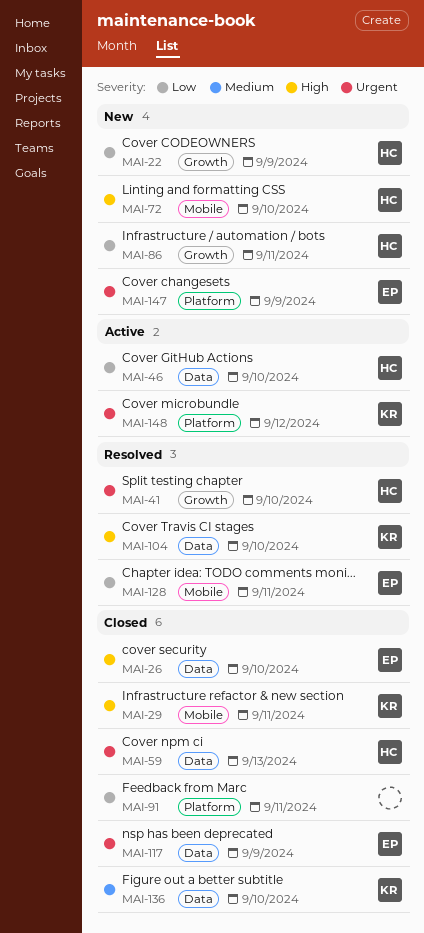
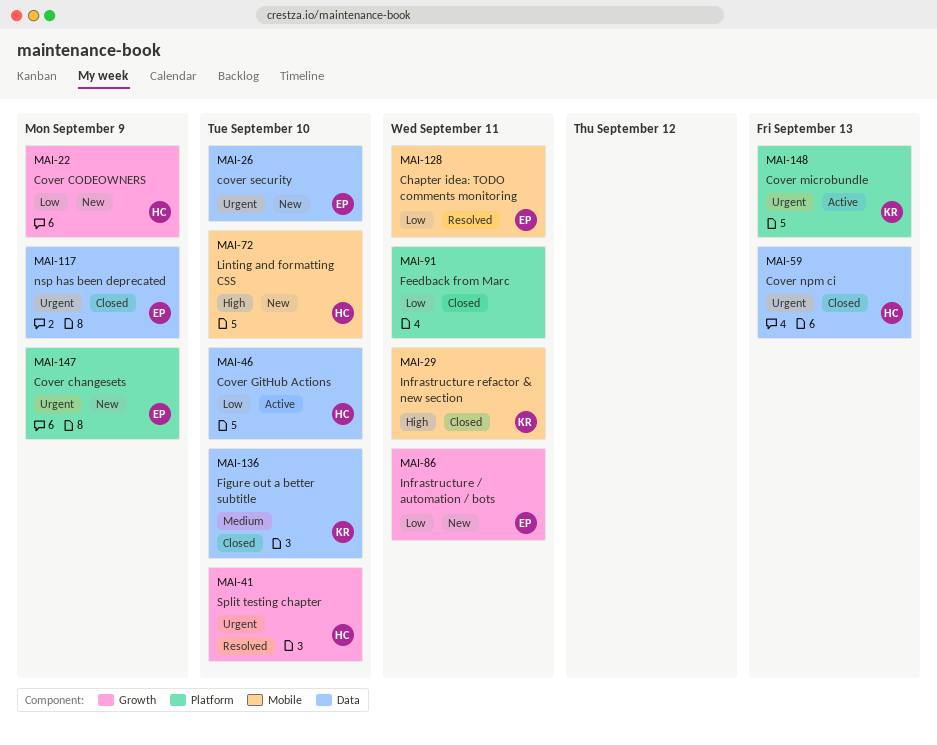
MAI-26, status: Closed -> New
MAI-26, priority: High -> Urgent
MAI-86, owner: HC -> EP
MAI-104: present -> none
MAI-148, due: Sep 12 -> Sep 13

